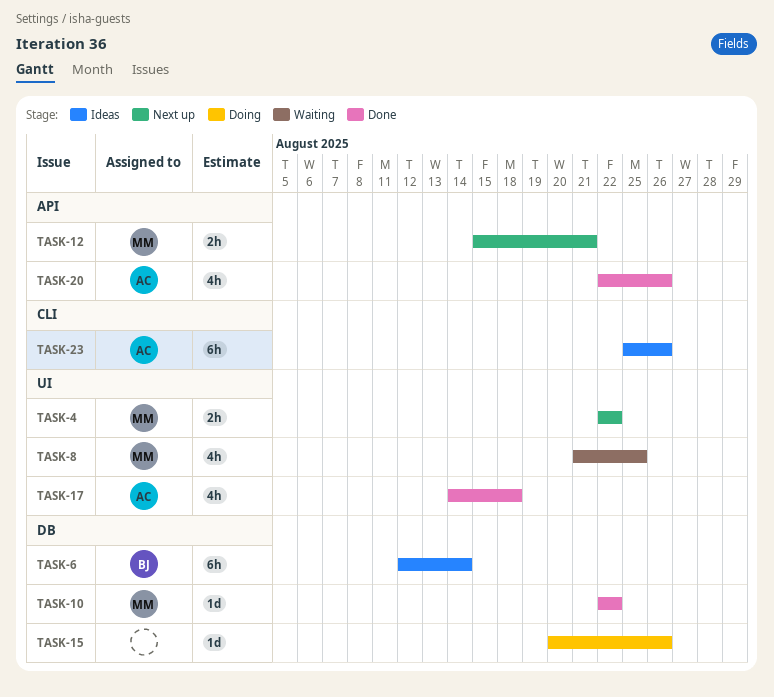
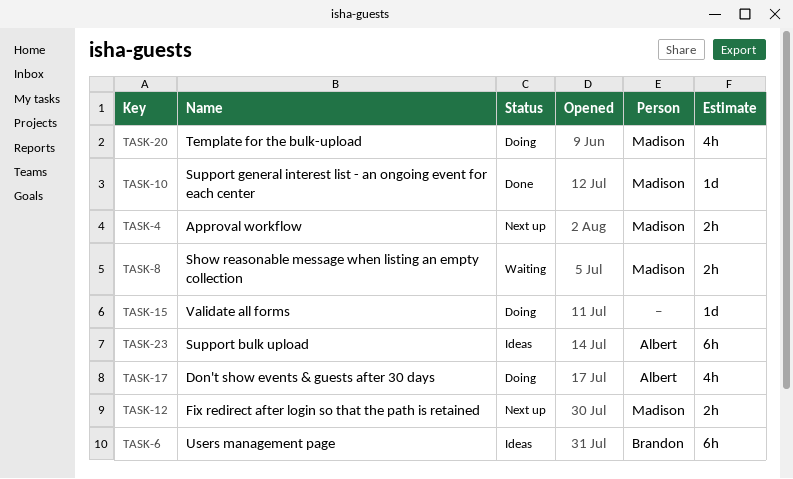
TASK-8, estimate: 4h -> 2h
TASK-17, status: Done -> Doing
TASK-20, status: Done -> Doing
TASK-20, owner: Albert -> Madison

